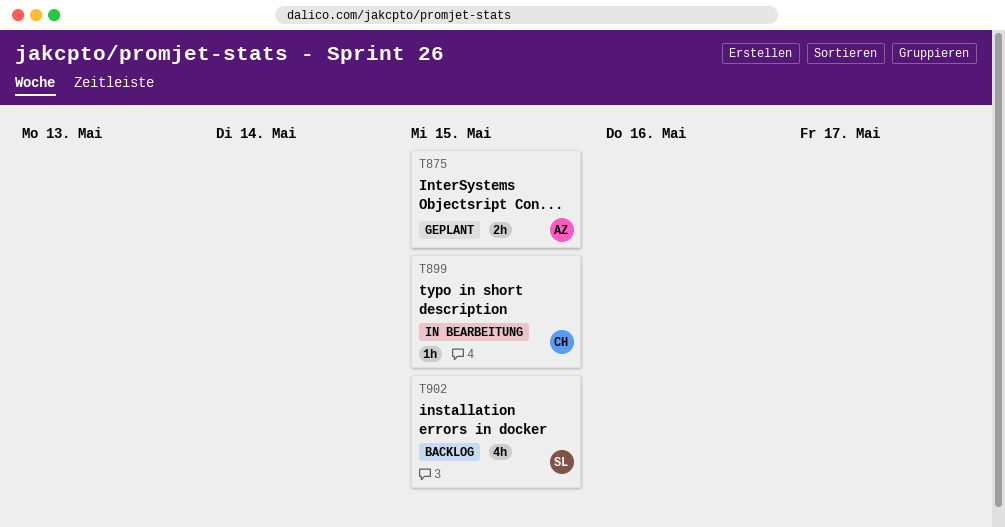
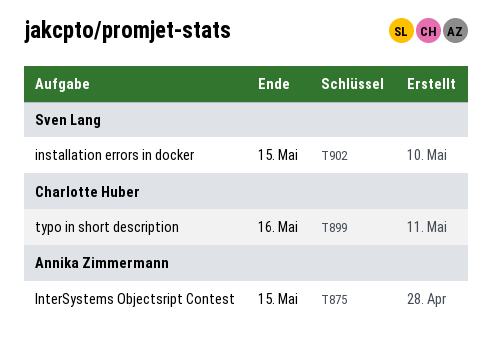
T899, due: May 15 -> May 16

